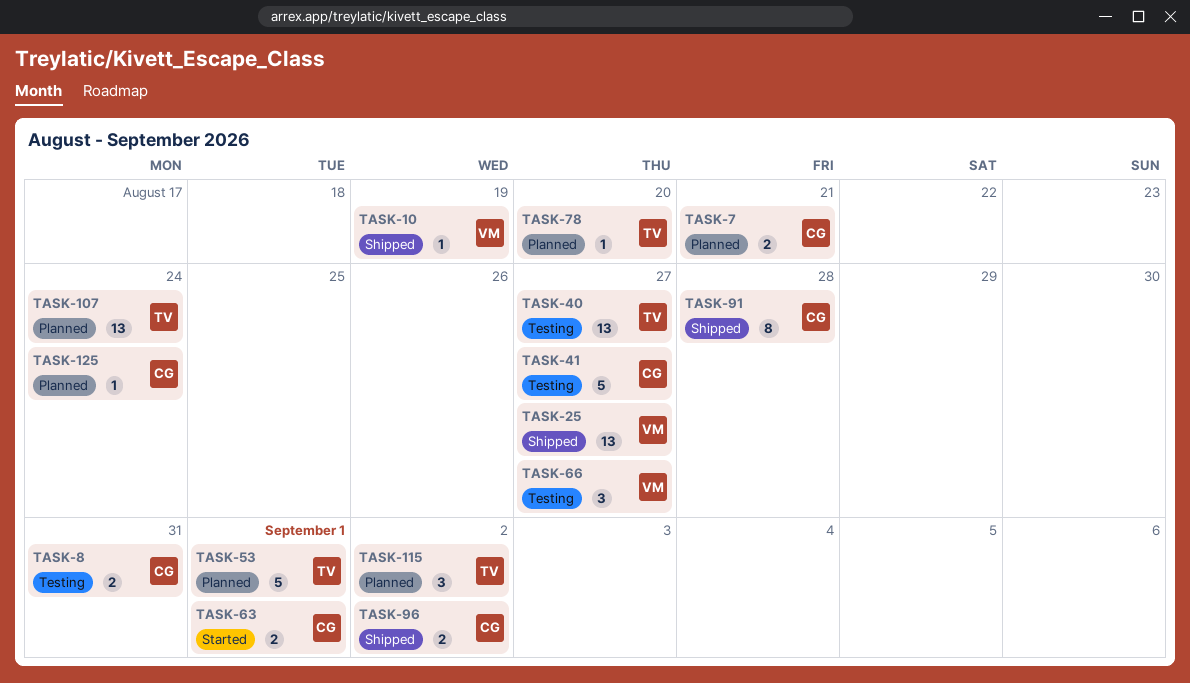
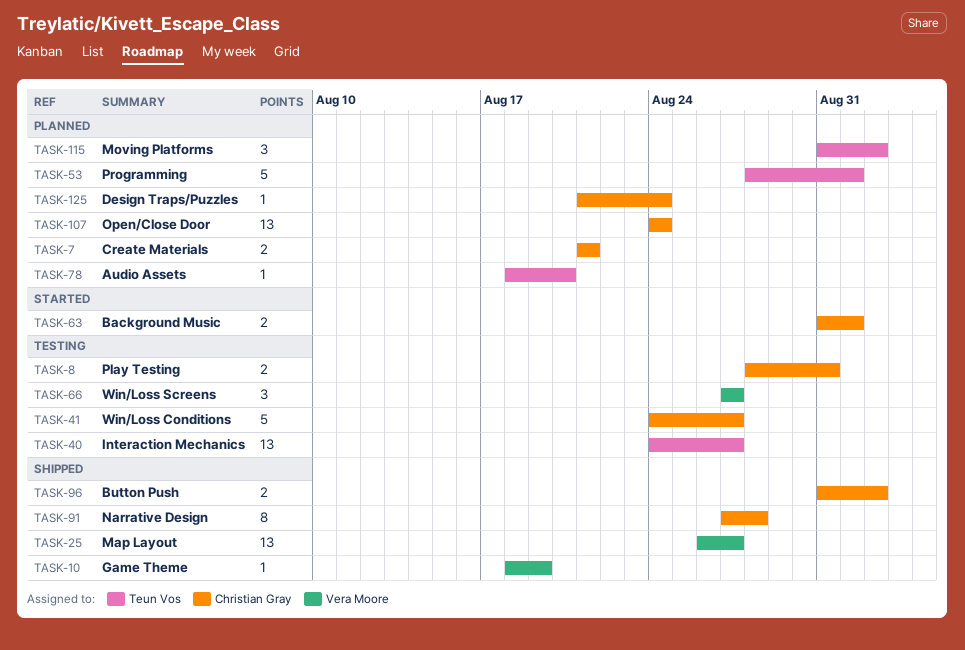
TASK-107, owner: Teun Vos -> Christian Gray

